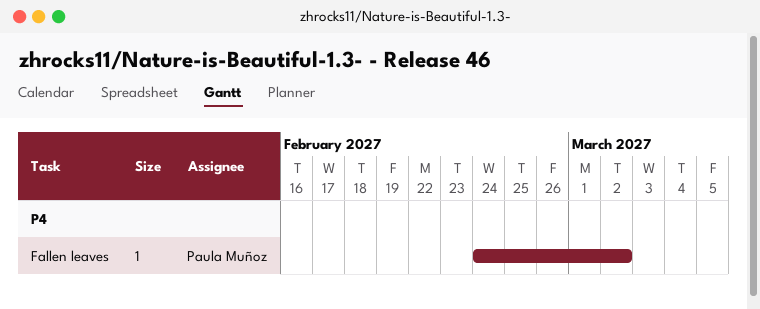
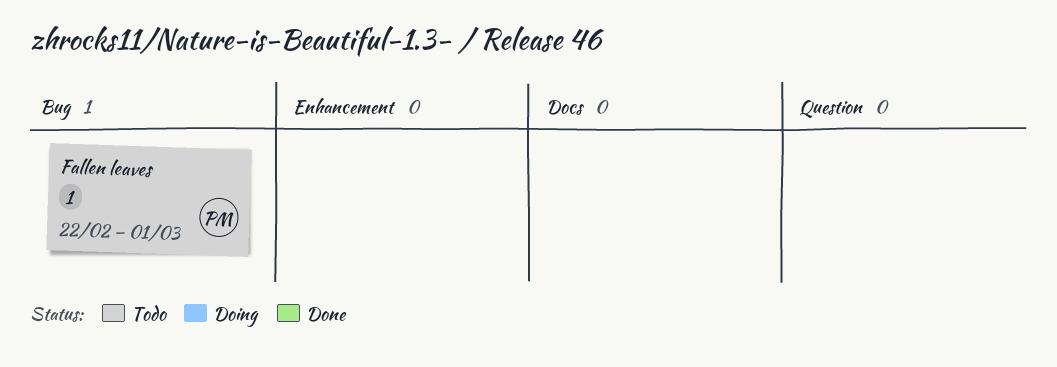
Fallen leaves, start: Feb 24 -> Feb 22
Fallen leaves, due: Mar 2 -> Mar 1

